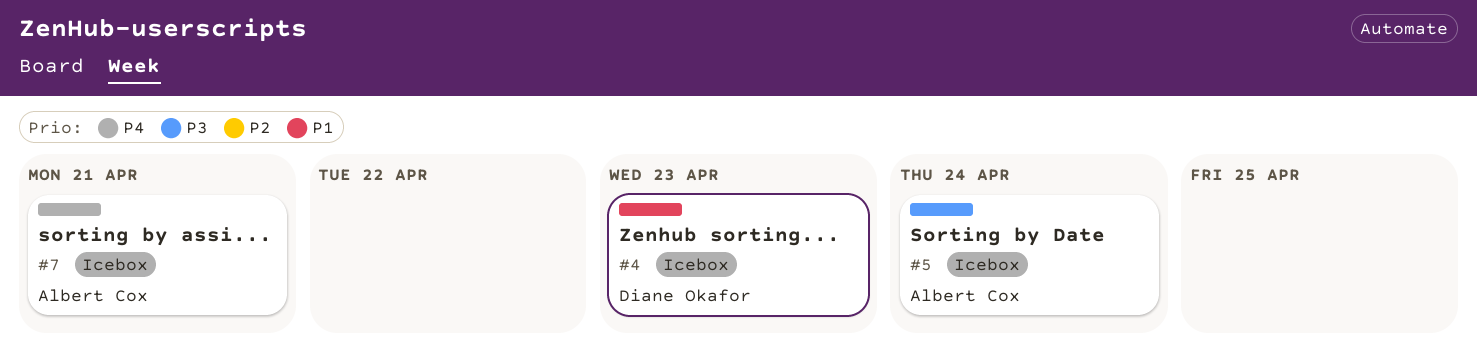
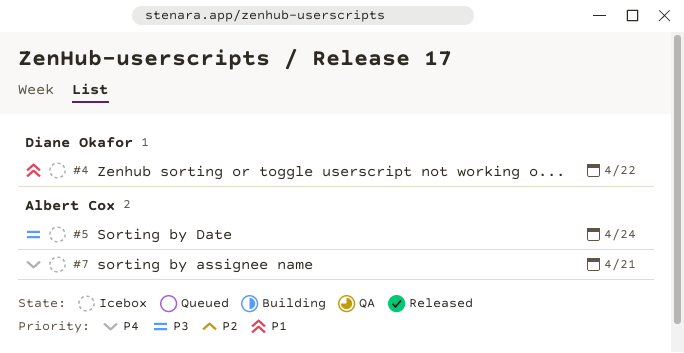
#4, due: Apr 23 -> Apr 22

